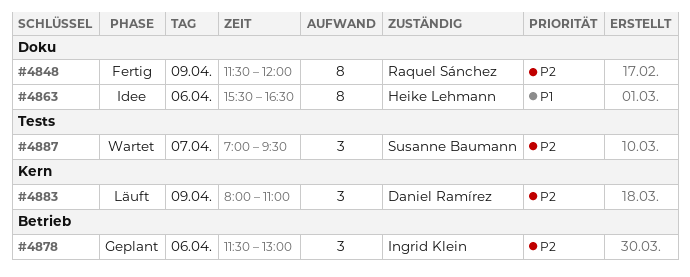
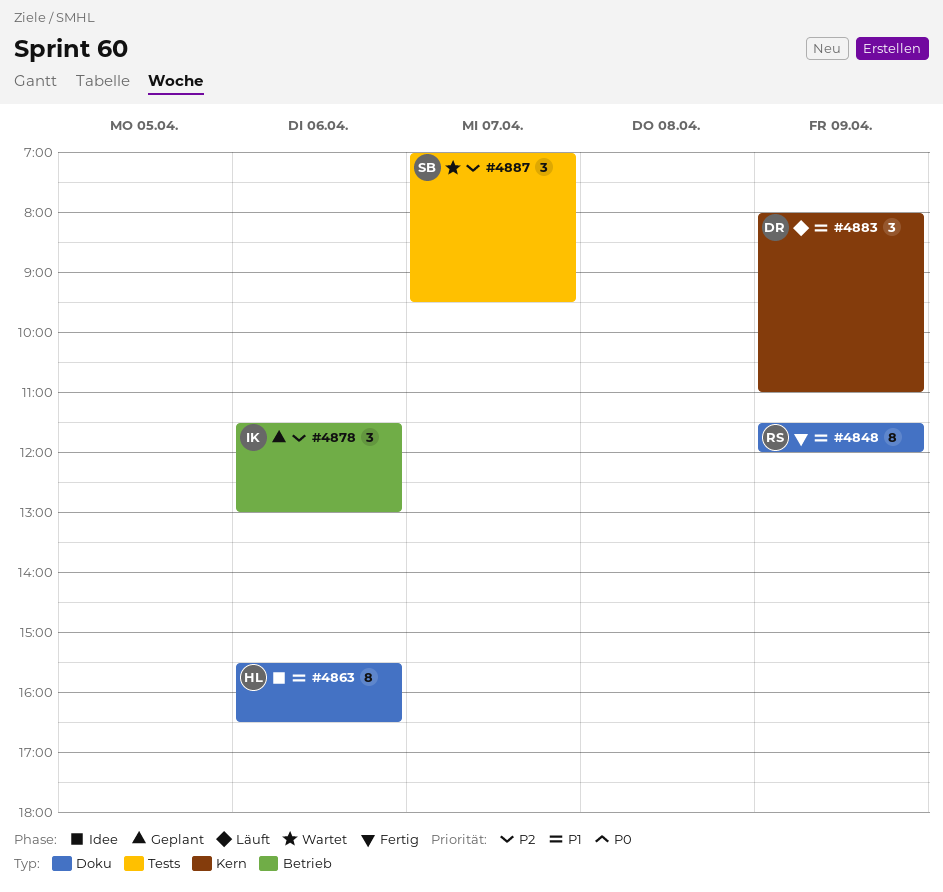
#4848, priority: P2 -> P1
#4883, priority: P2 -> P1

